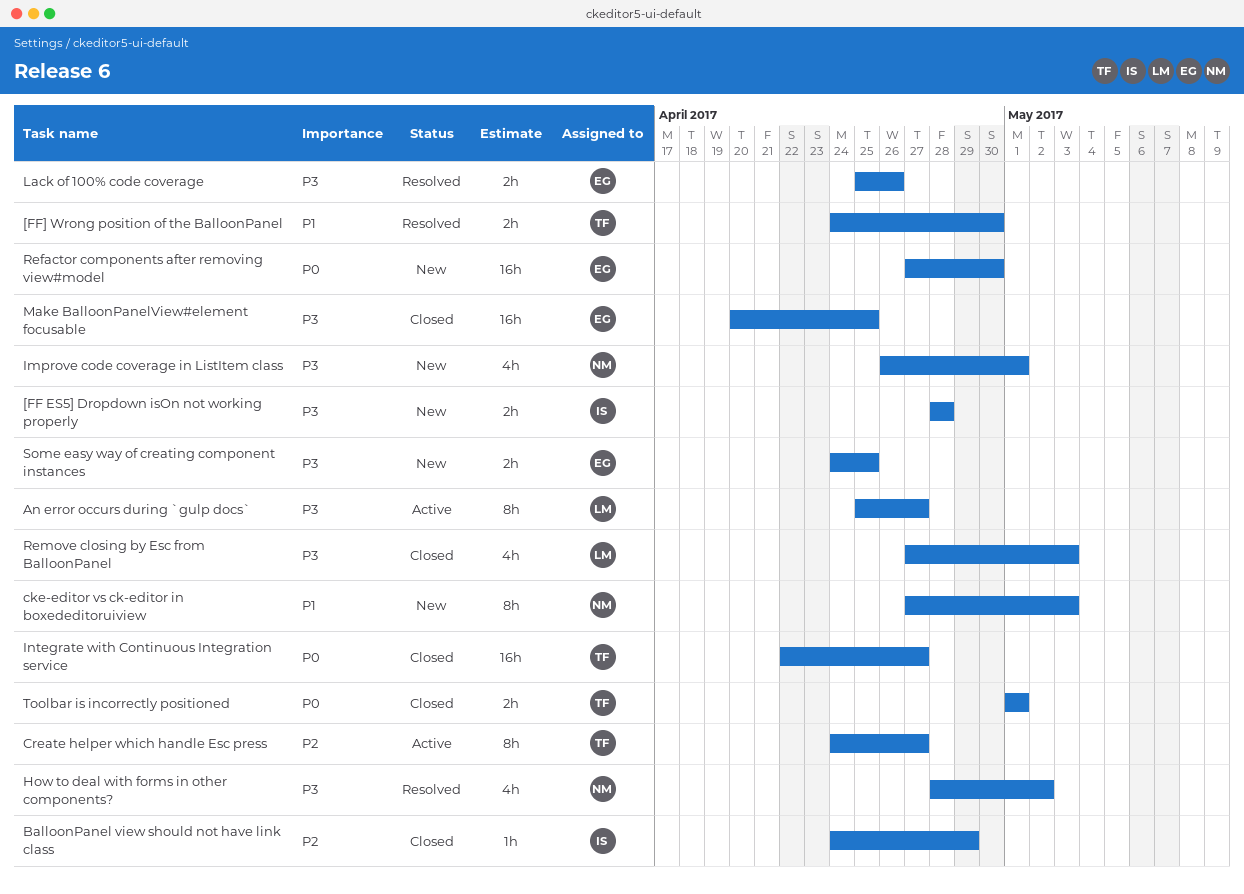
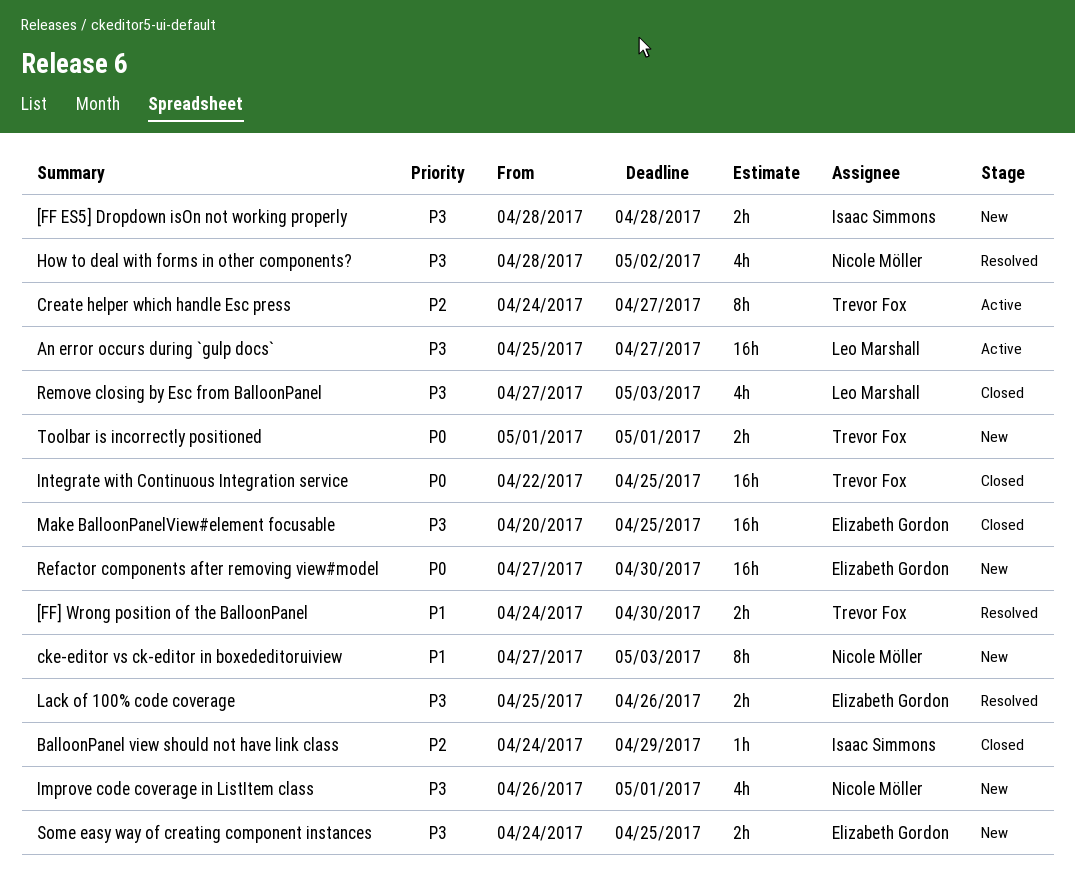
An error occurs during `gulp docs`, estimate: 8h -> 16h
Integrate with Continuous Integration service, due: Apr 27 -> Apr 25
Toolbar is incorrectly positioned, status: Closed -> New

